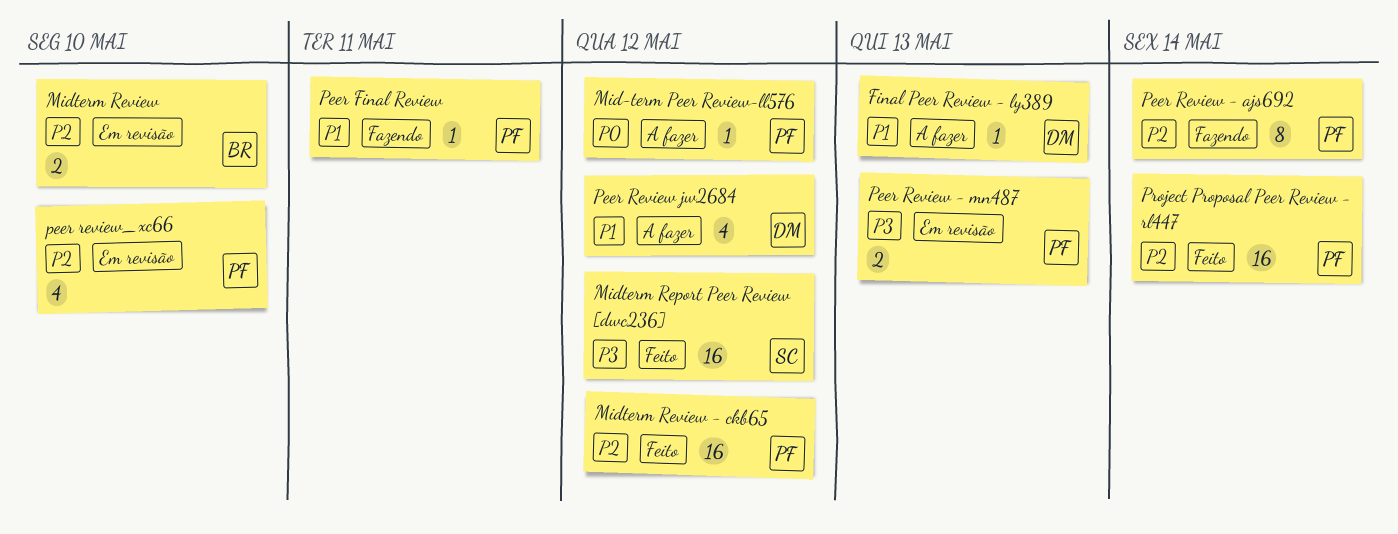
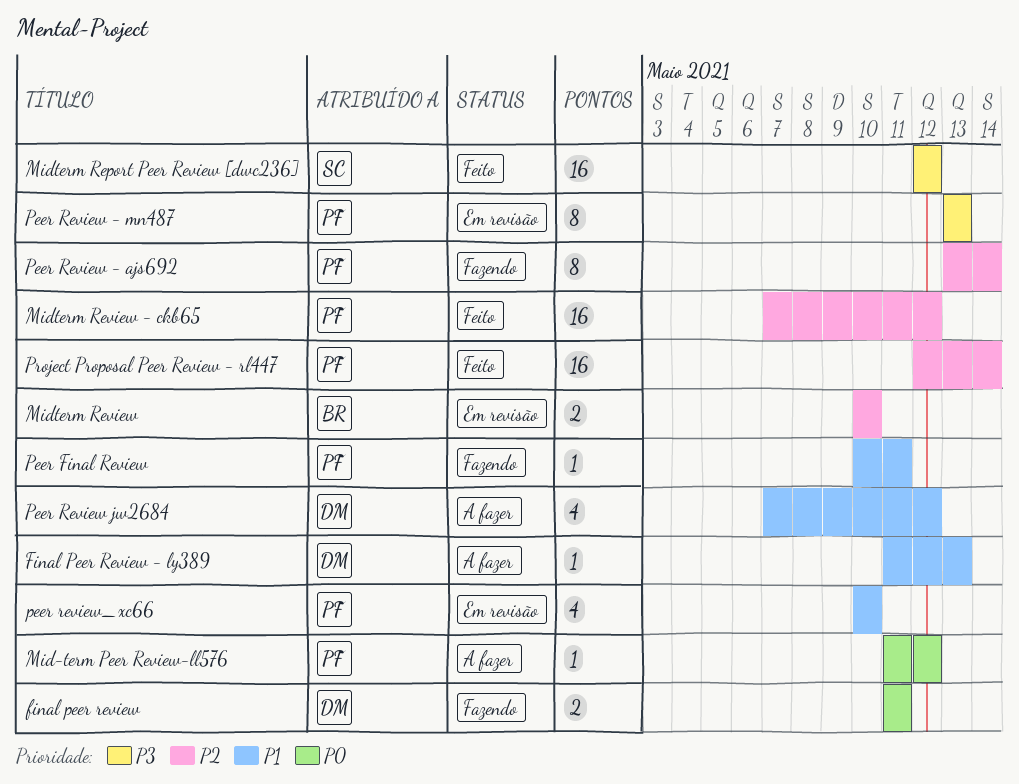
final peer review: none -> present
Peer Review - mn487, estimate: 2 -> 8
peer review_xc66, priority: P2 -> P1

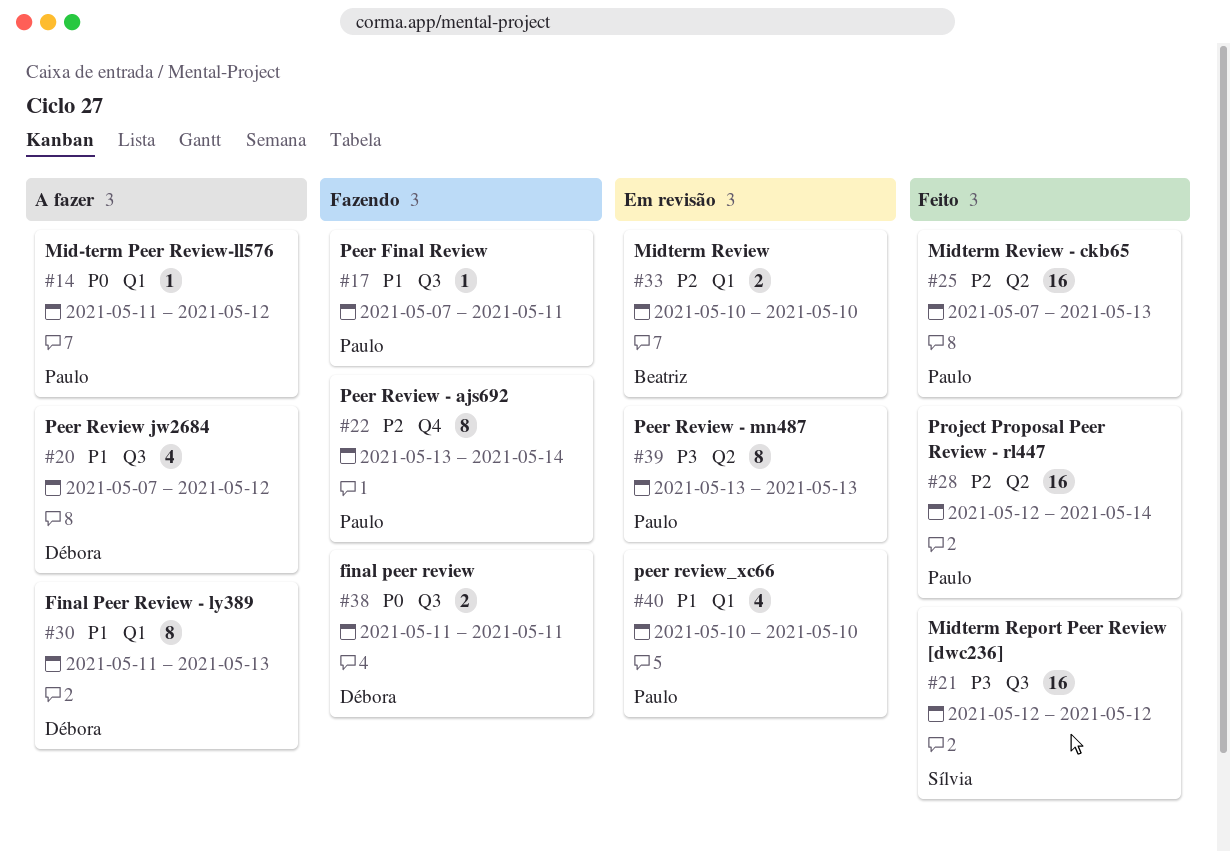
Final Peer Review - ly389, estimate: 1 -> 8
Midterm Review - ckb65, due: May 12 -> May 13
Peer Final Review, start: May 10 -> May 7

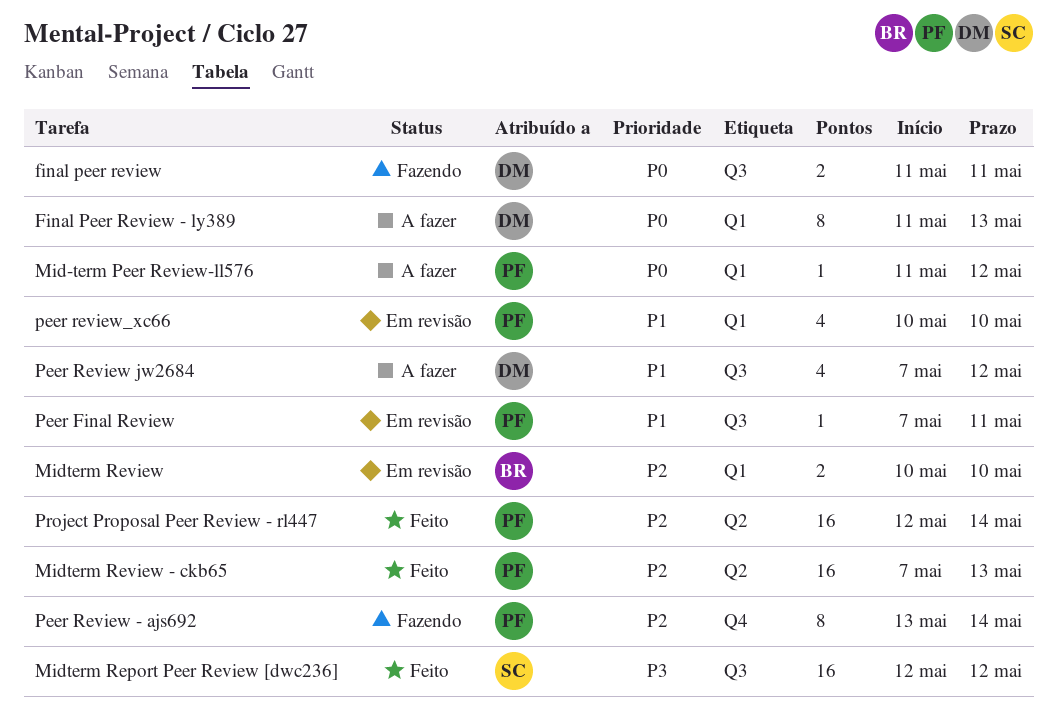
Final Peer Review - ly389, priority: P1 -> P0
Peer Final Review, status: Fazendo -> Em revisão
Peer Review - mn487: present -> none

